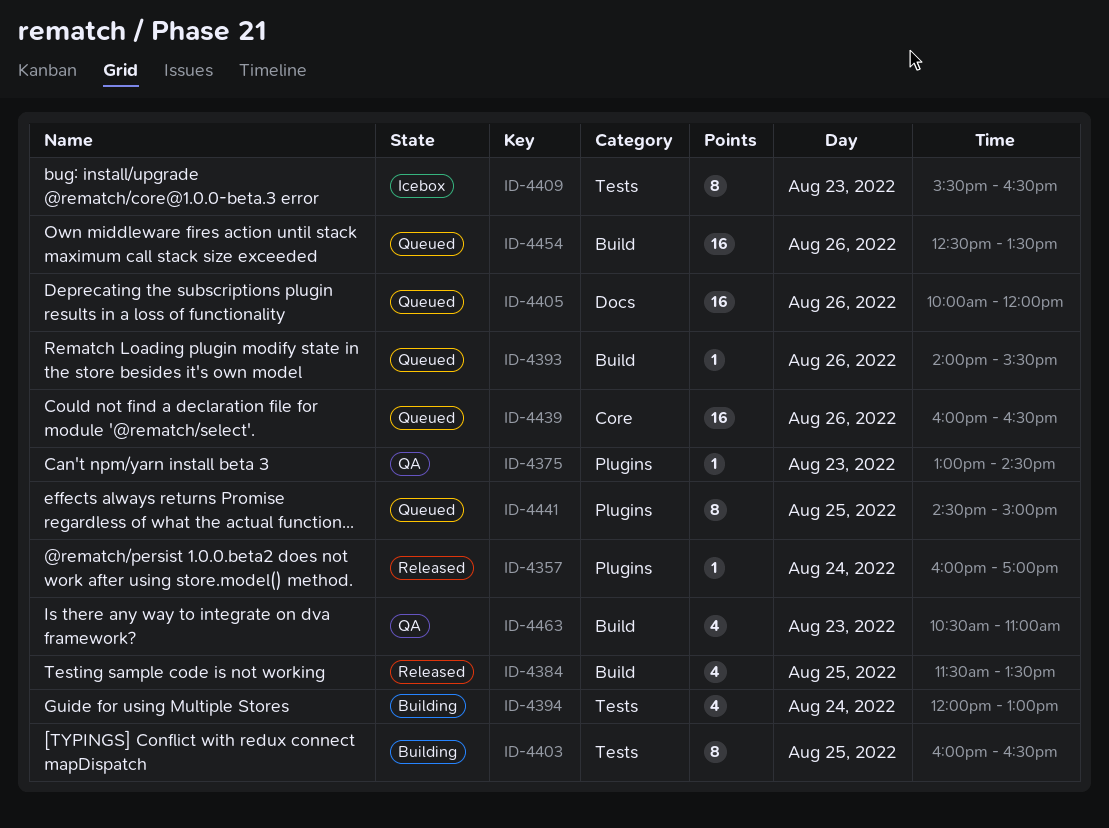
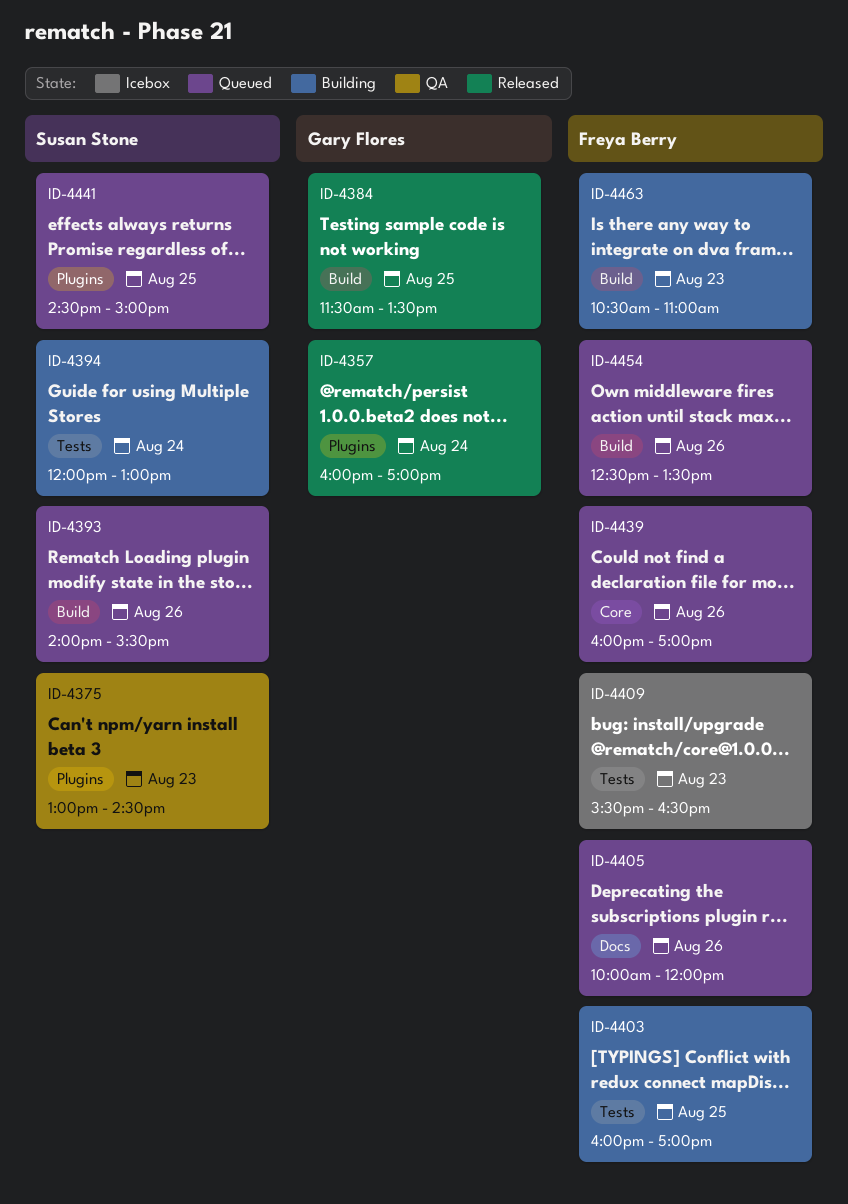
ID-4403, ends: 16:30 -> 17:00
ID-4439, ends: 16:30 -> 17:00
ID-4463, status: QA -> Building

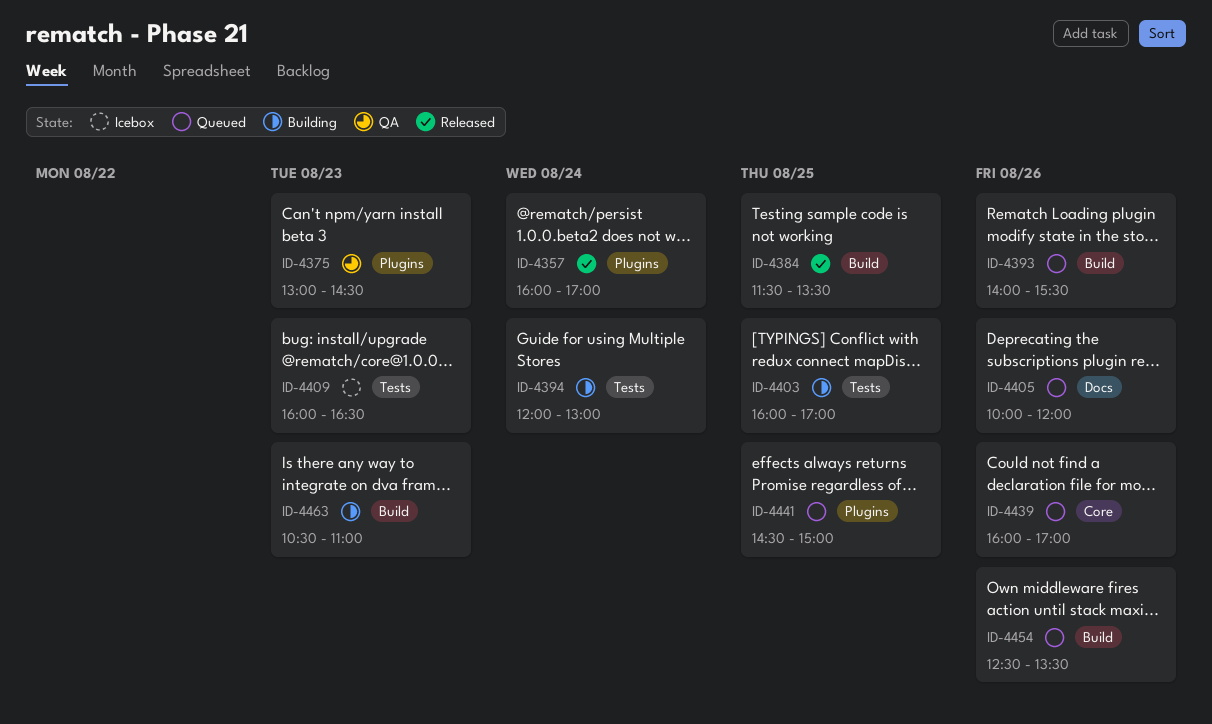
ID-4409, begins: 15:30 -> 16:00

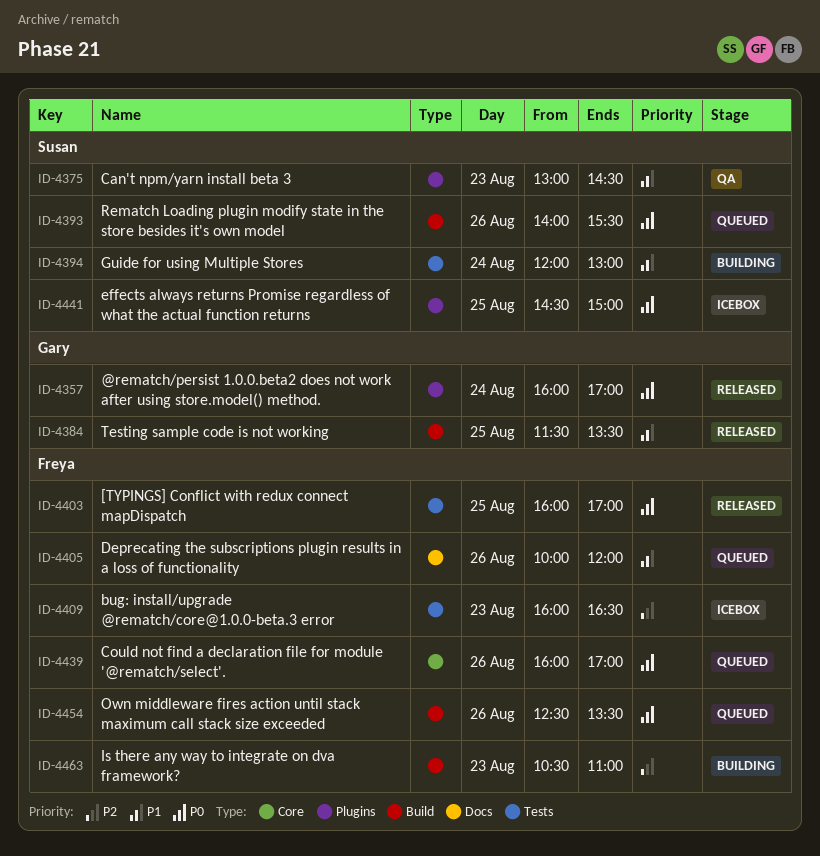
ID-4403, status: Building -> Released
ID-4441, status: Queued -> Icebox

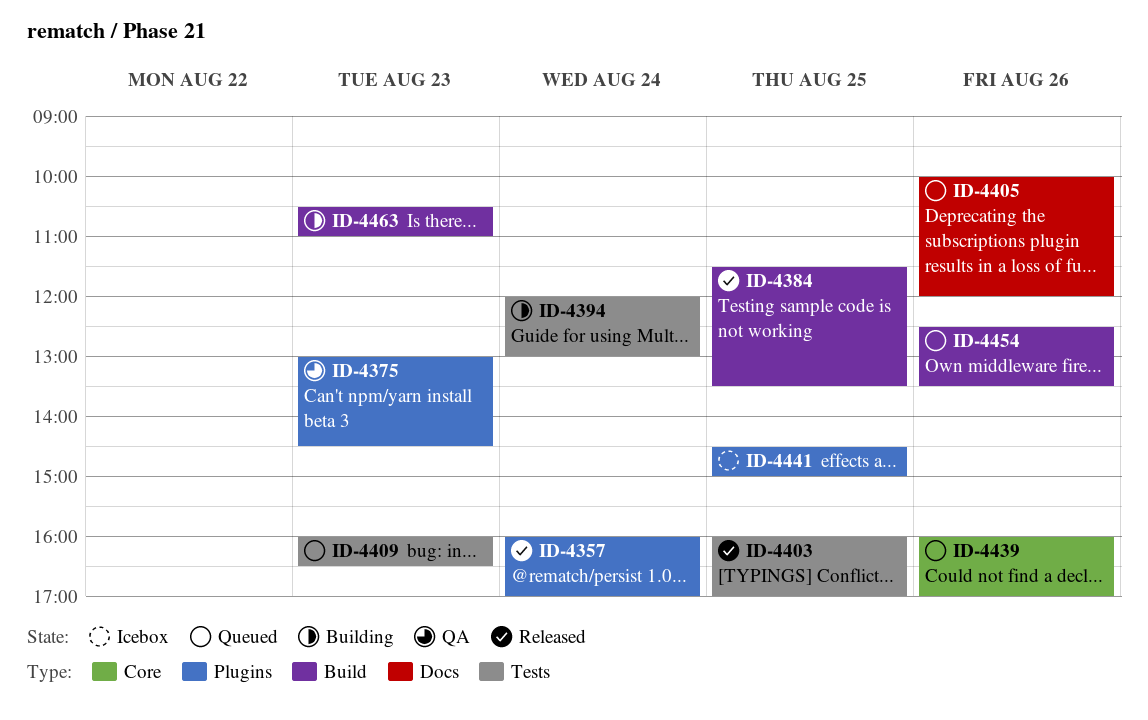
ID-4393: present -> none
ID-4409, status: Icebox -> Queued

